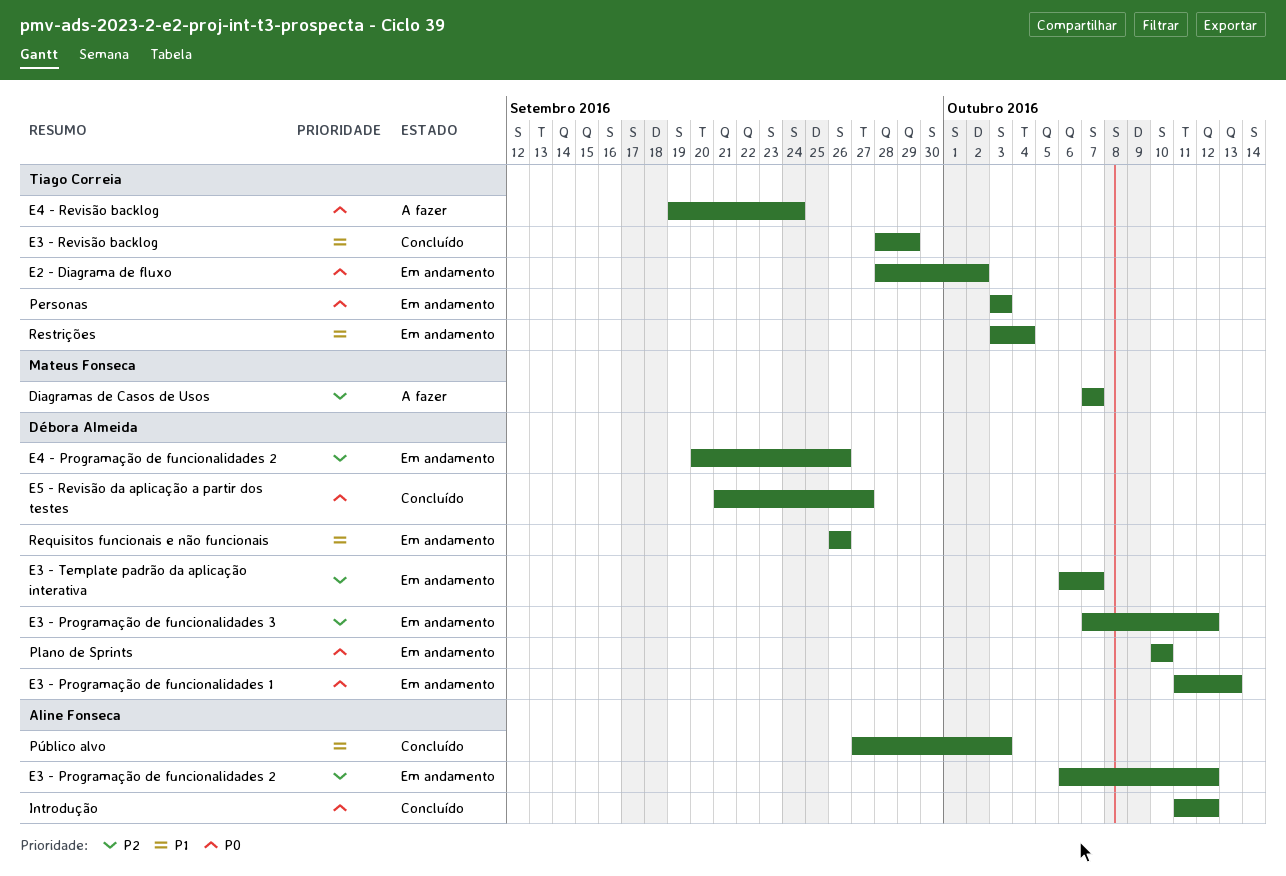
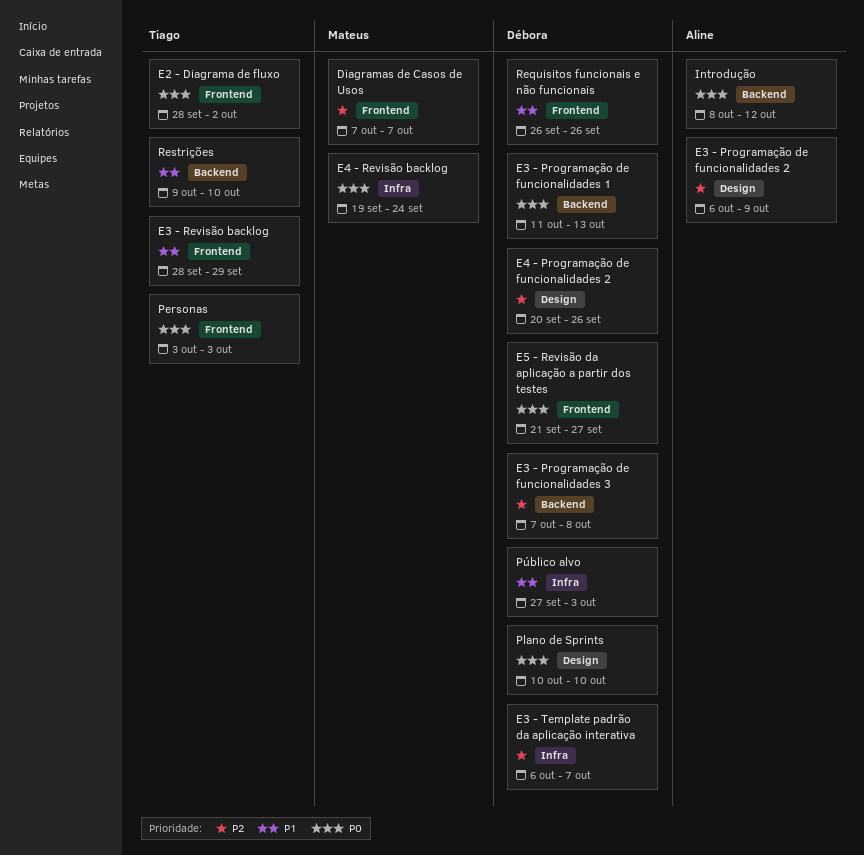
E3 - Programação de funcionalidades 2, due: Oct 12 -> Oct 9
E3 - Programação de funcionalidades 3, due: Oct 12 -> Oct 8
E4 - Revisão backlog, owner: Tiago Correia -> Mateus Fonseca
Introdução, start: Oct 11 -> Oct 8
Público alvo, owner: Aline Fonseca -> Débora Almeida
Restrições, start: Oct 3 -> Oct 9
Restrições, due: Oct 4 -> Oct 10

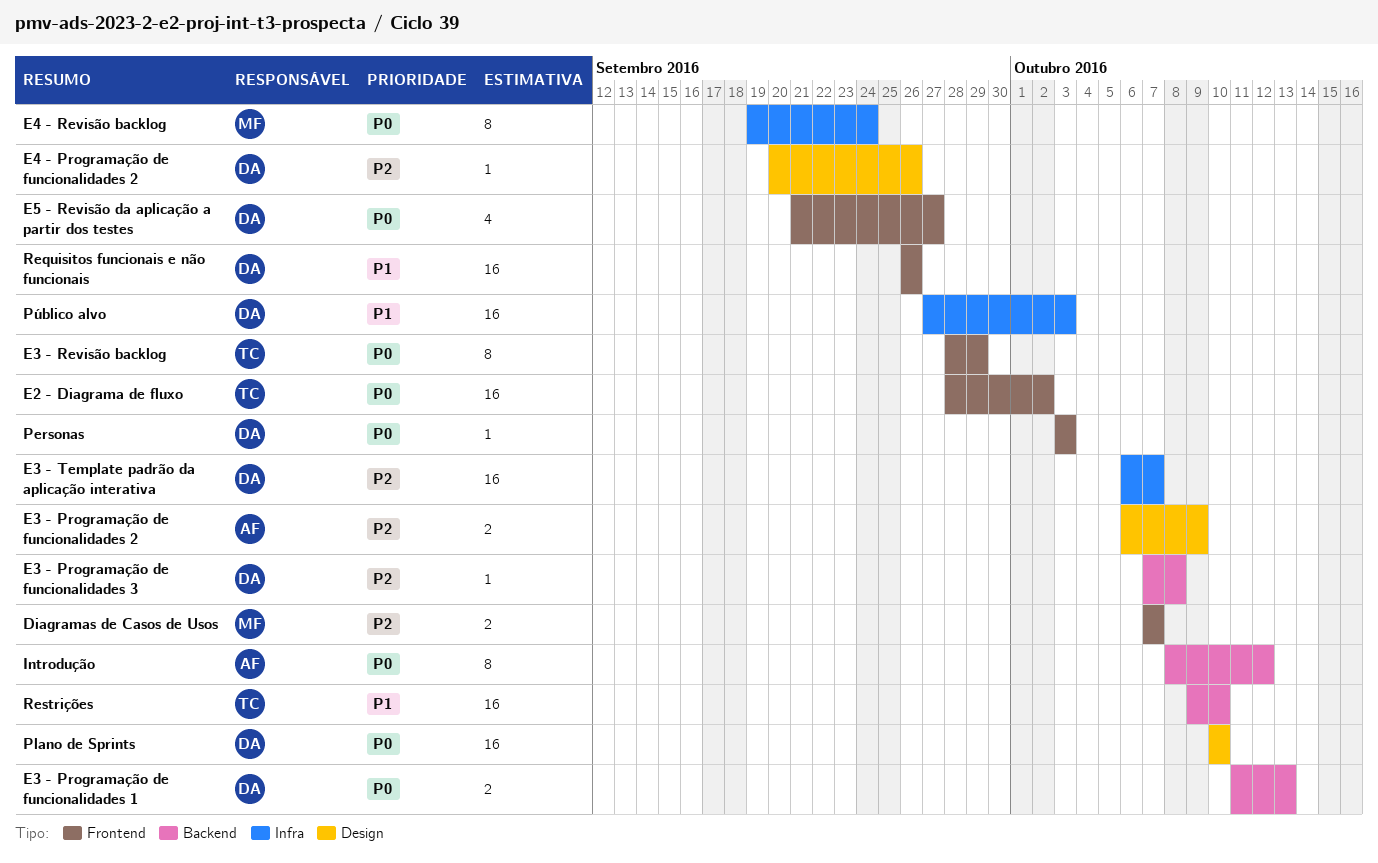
E3 - Revisão backlog, priority: P1 -> P0
Personas, owner: Tiago -> Débora

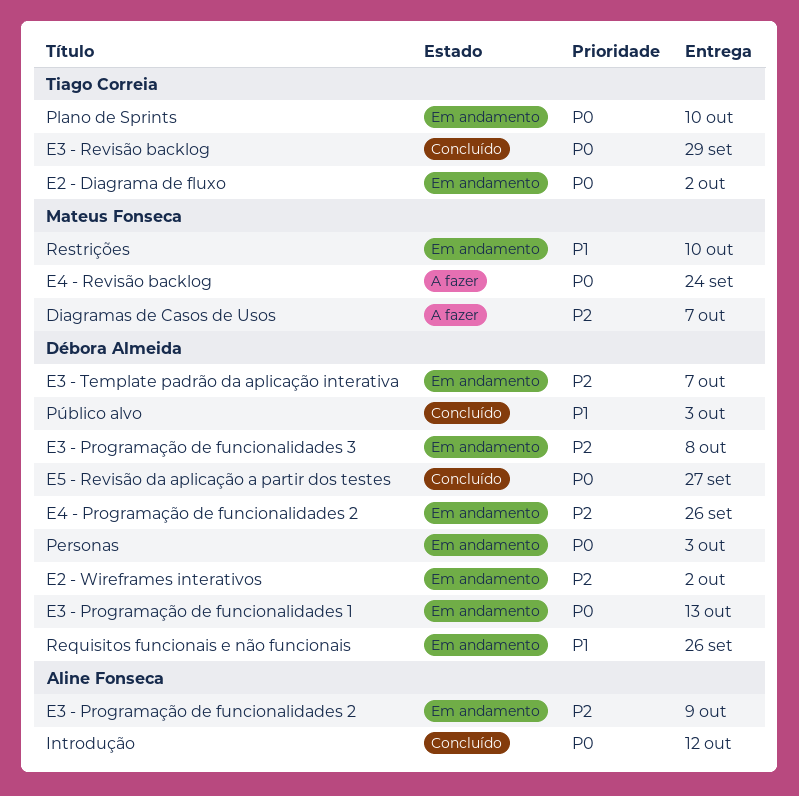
E2 - Wireframes interativos: none -> present
Plano de Sprints, owner: Débora Almeida -> Tiago Correia
Restrições, owner: Tiago Correia -> Mateus Fonseca

